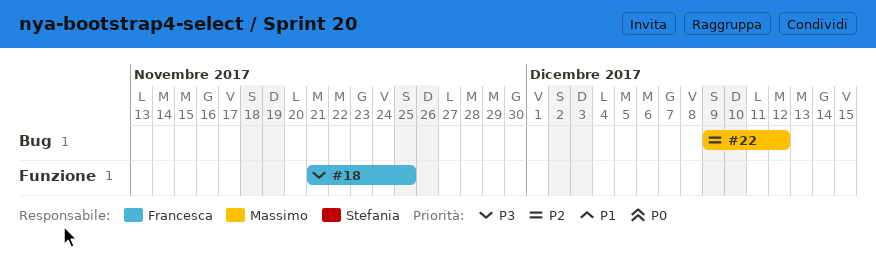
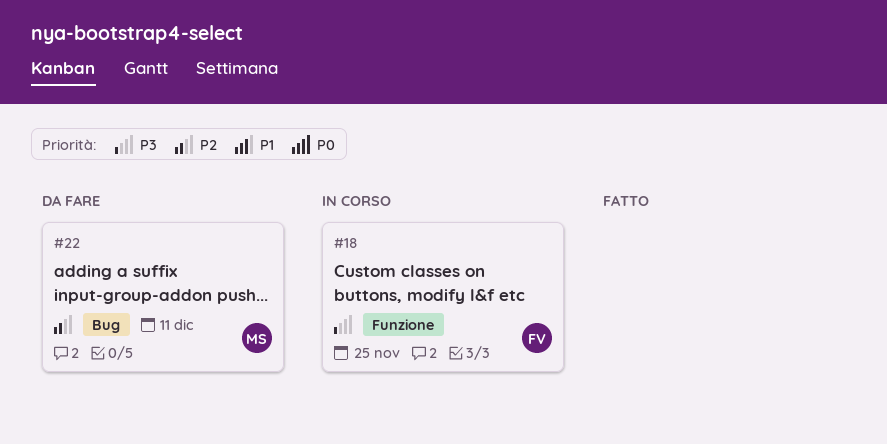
#22, due: Dec 12 -> Dec 11

